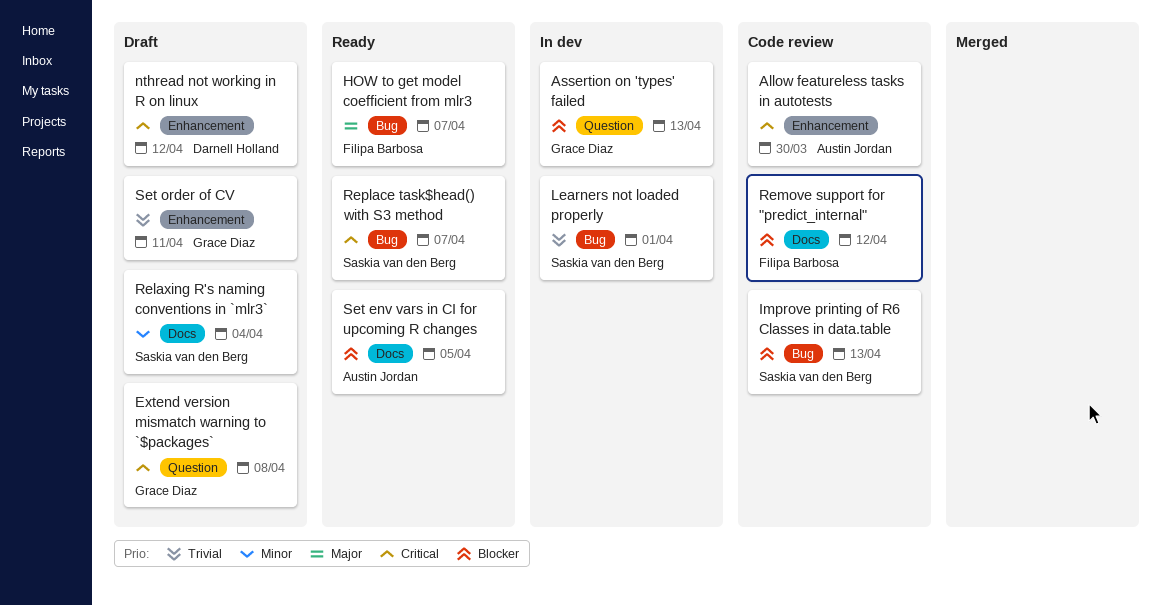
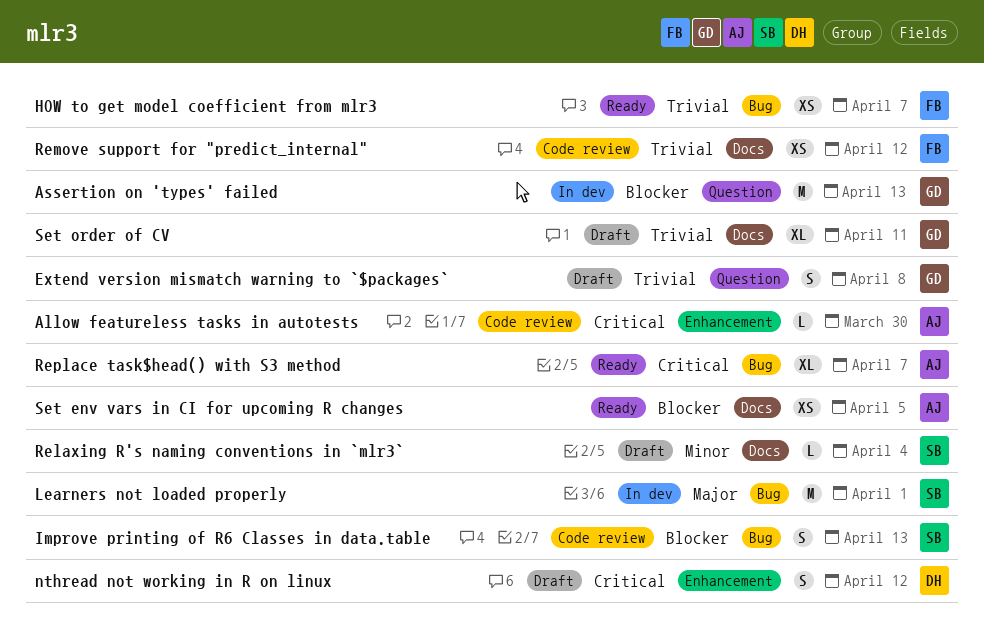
Extend version mismatch warning to `$packages`, priority: Critical -> Trivial
HOW to get model coefficient from mlr3, priority: Major -> Trivial
Learners not loaded properly, priority: Trivial -> Major
Remove support for "predict_internal", priority: Blocker -> Trivial
Replace task$head() with S3 method, owner: Saskia van den Berg -> Austin Jordan
Set order of CV, label: Enhancement -> Docs

